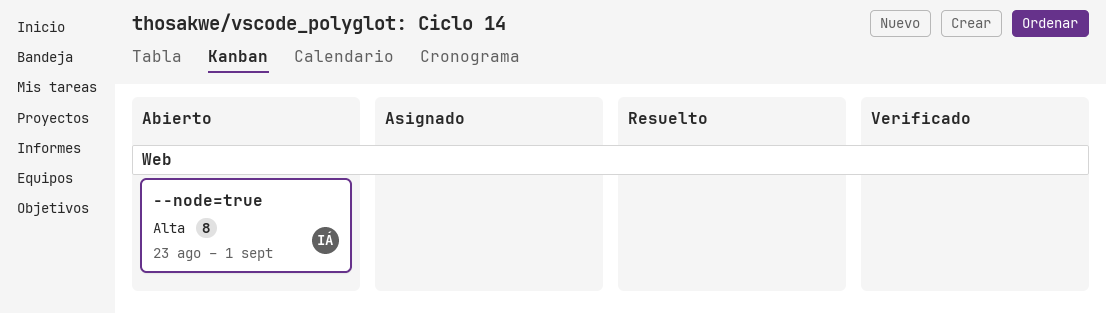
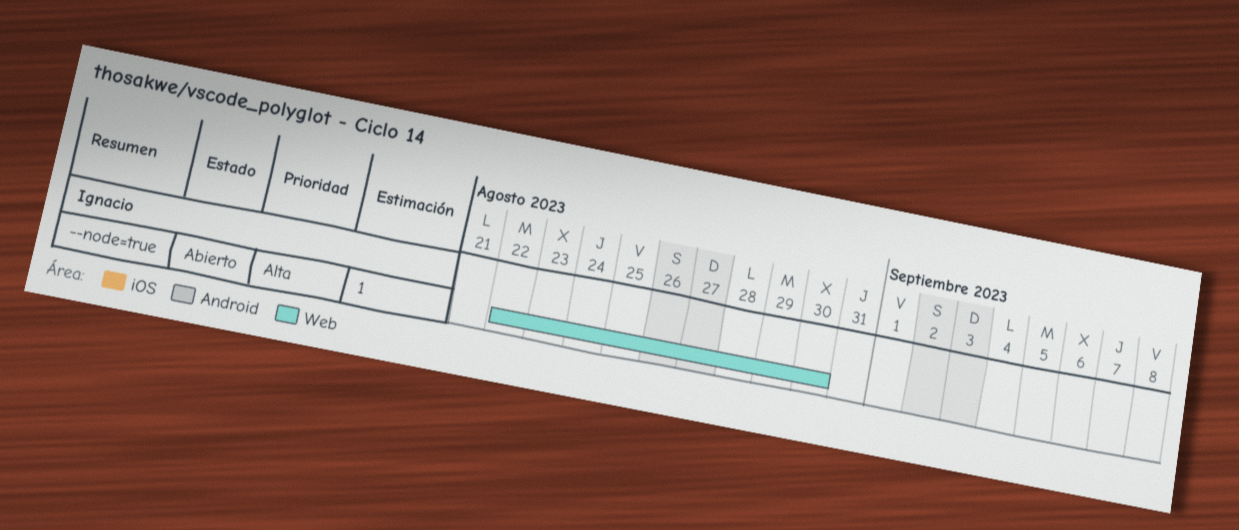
--node=true, estimate: 8 -> 1
--node=true, start: Aug 23 -> Aug 22
--node=true, due: Sep 1 -> Aug 30

